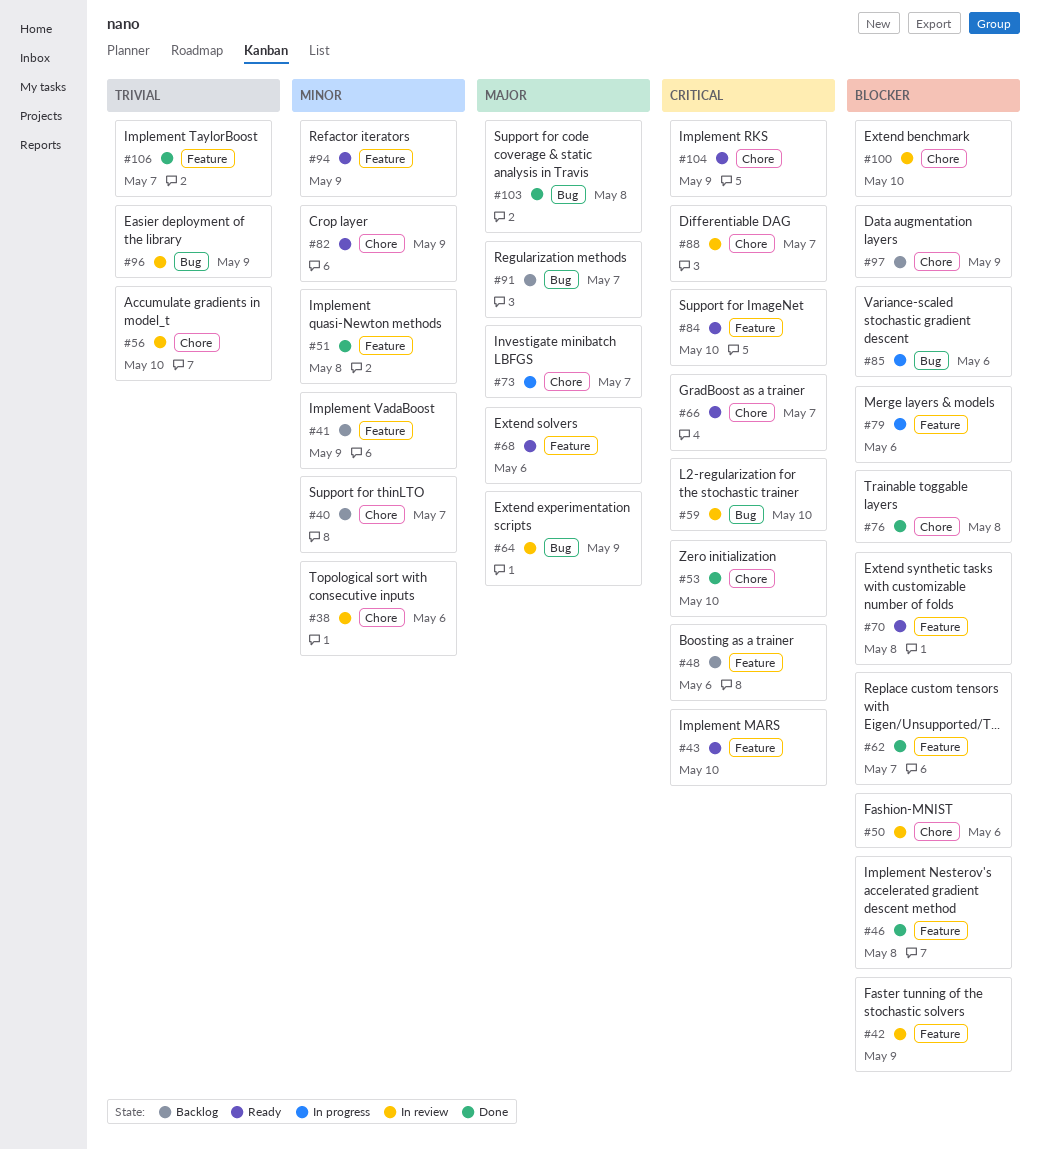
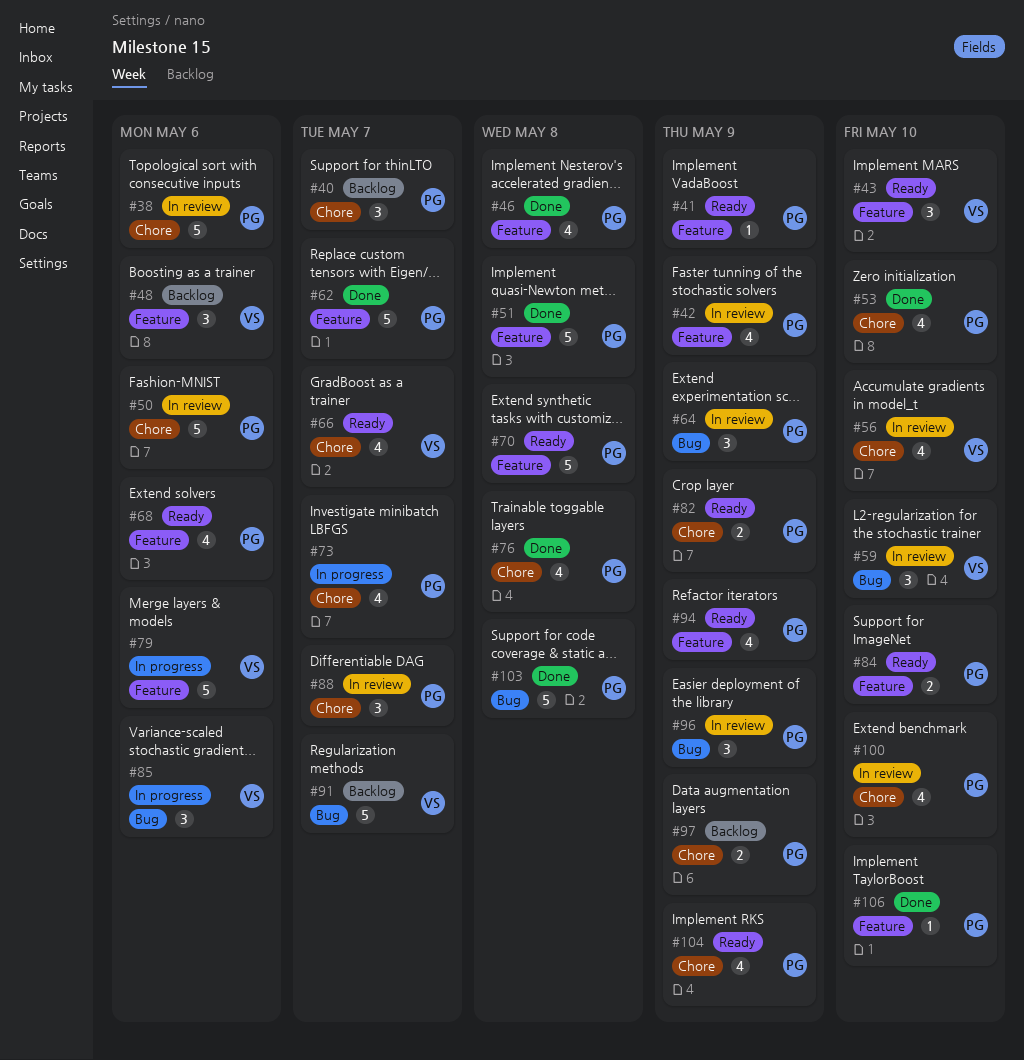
#41, status: Backlog -> Ready
#106, due: May 7 -> May 10

